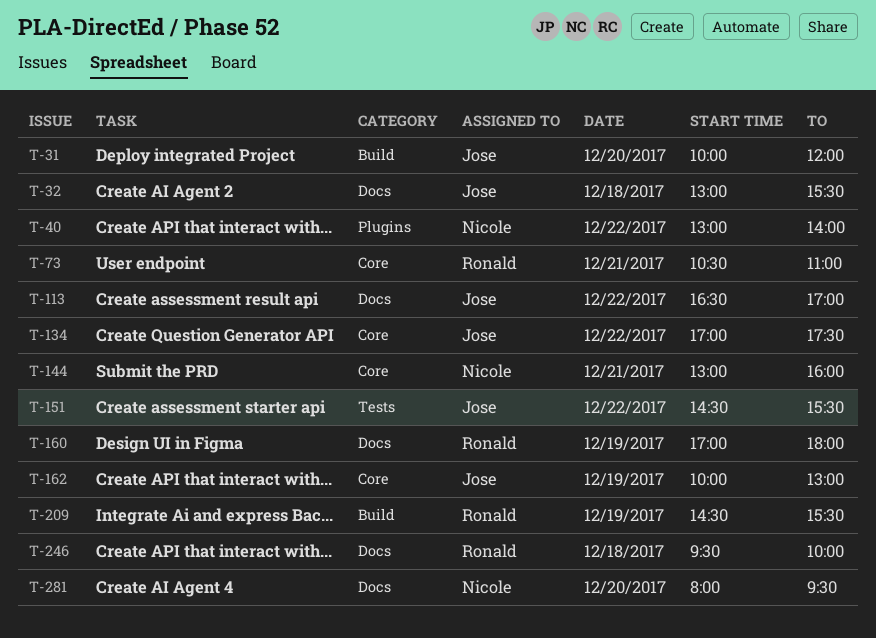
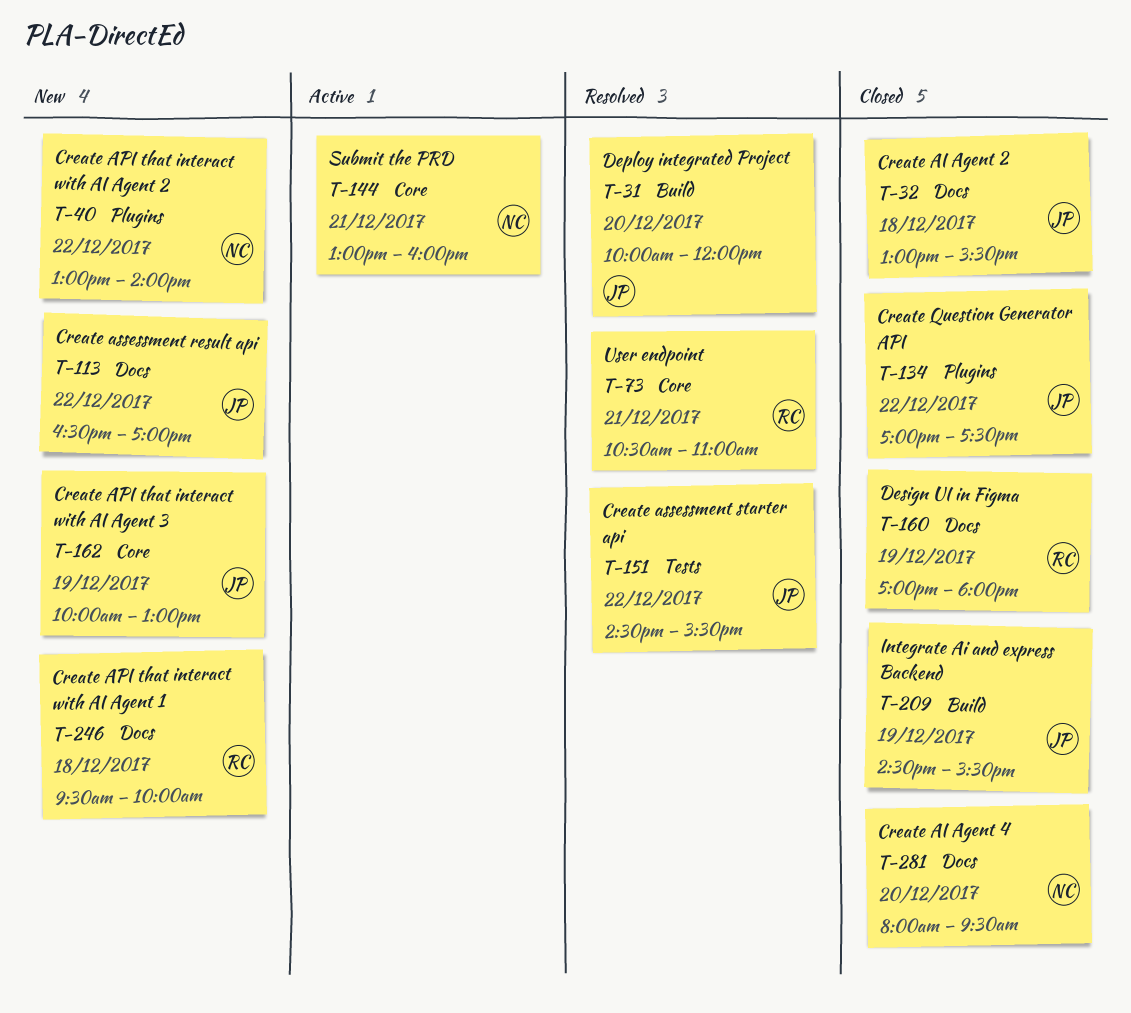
T-134, label: Core -> Plugins
T-209, owner: Ronald -> Jose

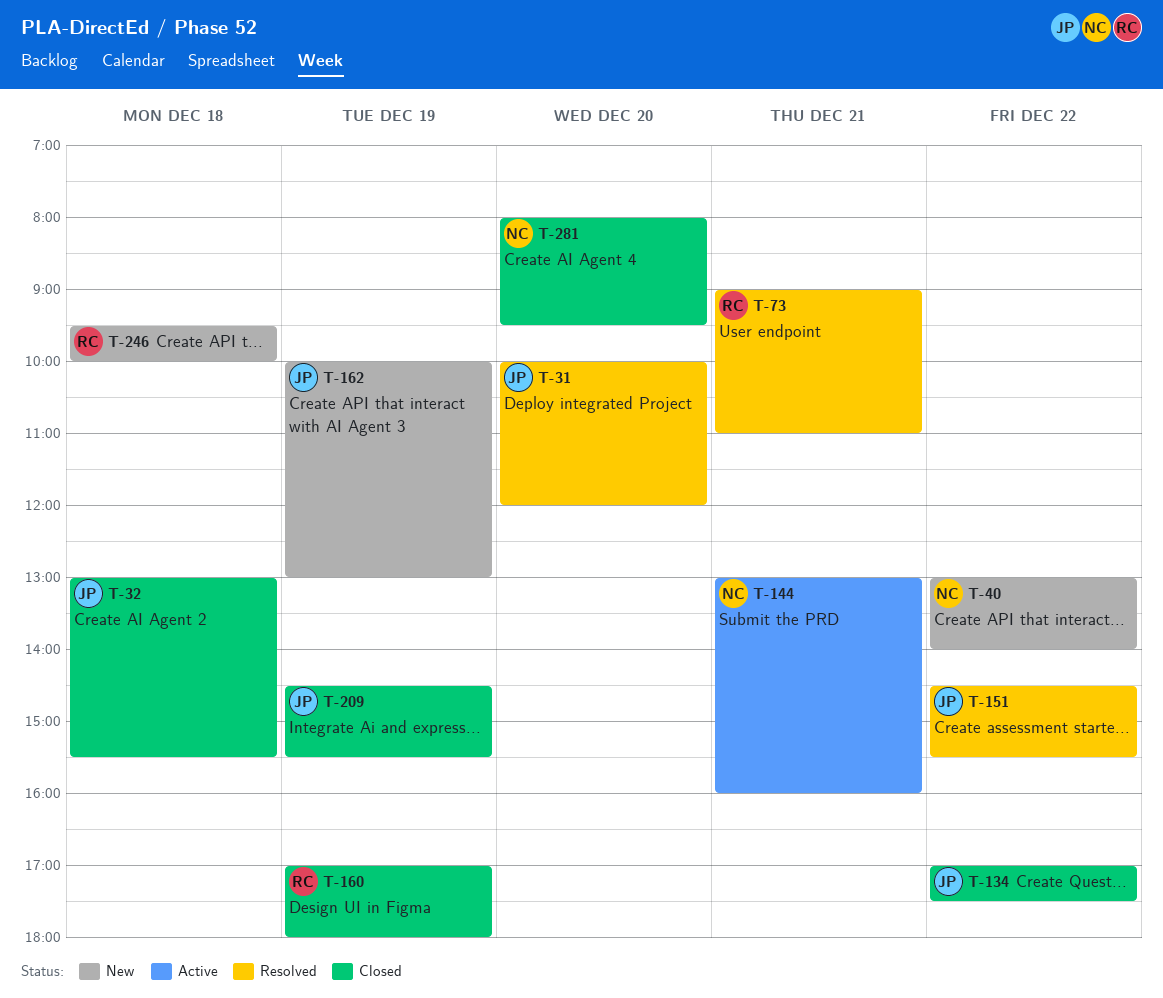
T-73, begins: 10:30 -> 09:00
T-113: present -> none

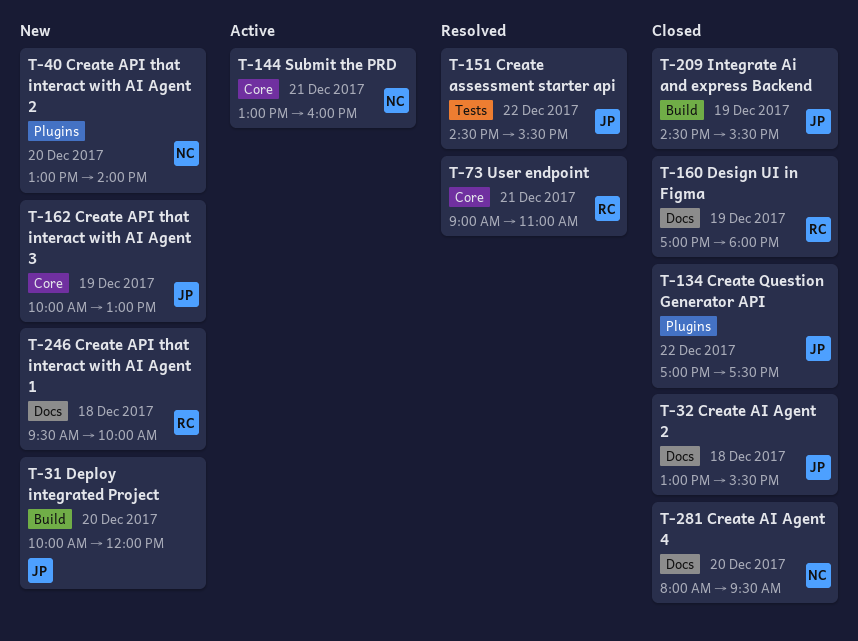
T-31, status: Resolved -> New
T-40, day: Dec 22 -> Dec 20

